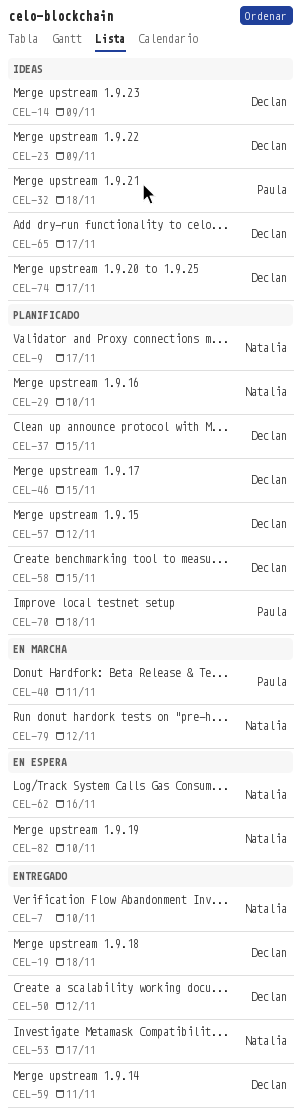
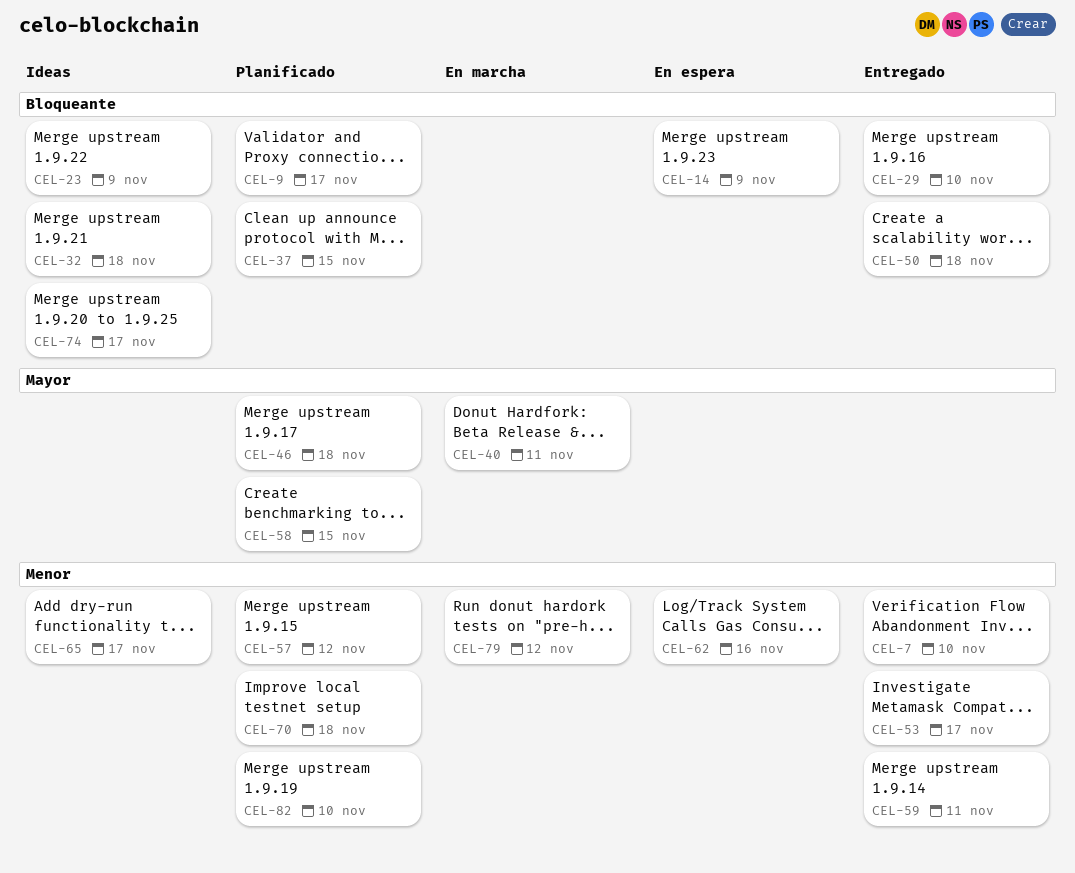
CEL-14, status: Ideas -> En espera
CEL-19: present -> none
CEL-29, status: Planificado -> Entregado
CEL-46, due: Nov 15 -> Nov 18
CEL-50, due: Nov 12 -> Nov 18
CEL-82, status: En espera -> Planificado

